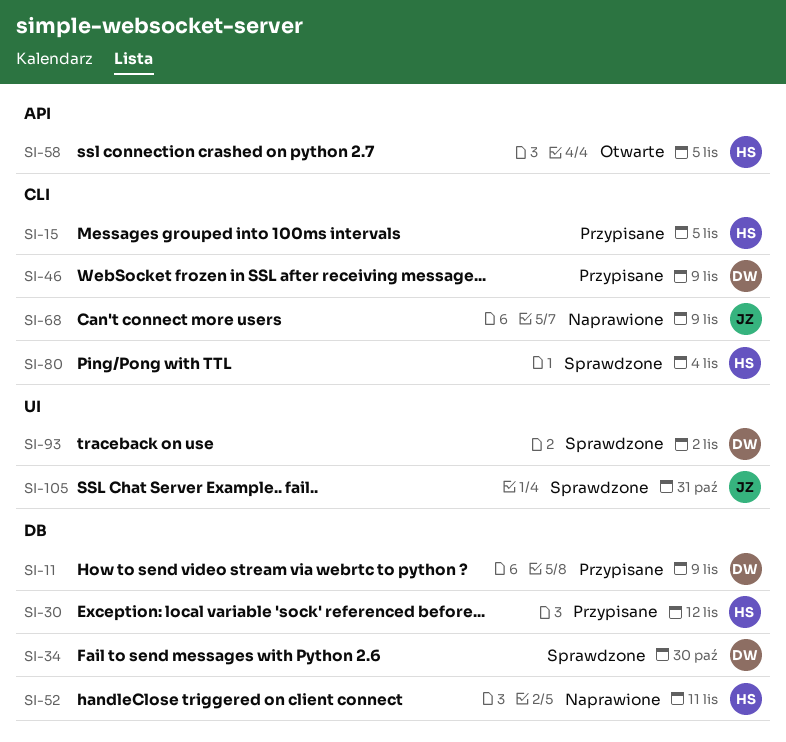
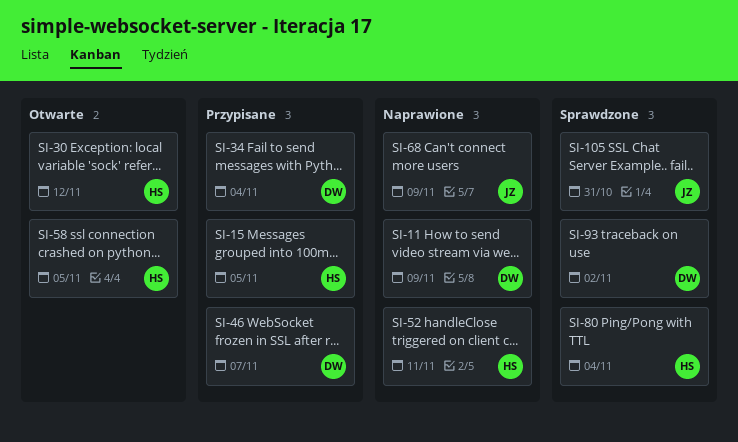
SI-11, status: Przypisane -> Naprawione
SI-30, status: Przypisane -> Otwarte
SI-34, status: Sprawdzone -> Przypisane
SI-34, due: Oct 30 -> Nov 4
SI-46, due: Nov 9 -> Nov 7

